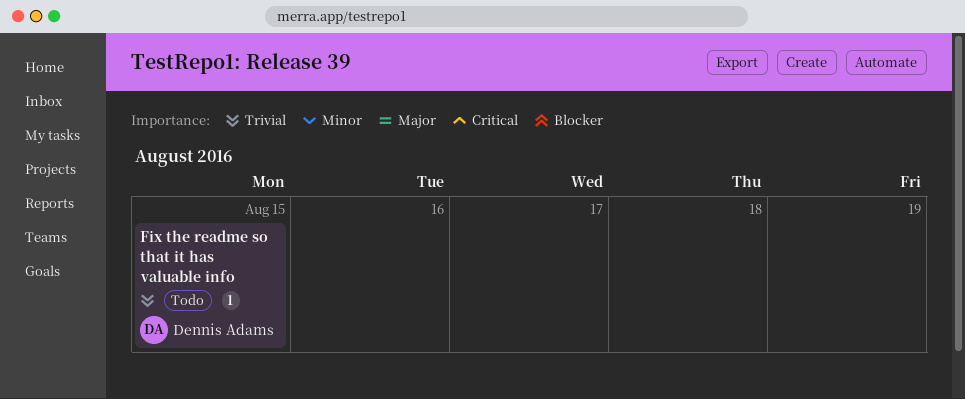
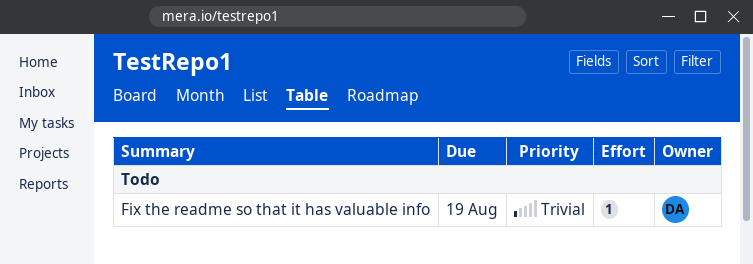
Fix the readme so that it has valuable info, due: Aug 15 -> Aug 19

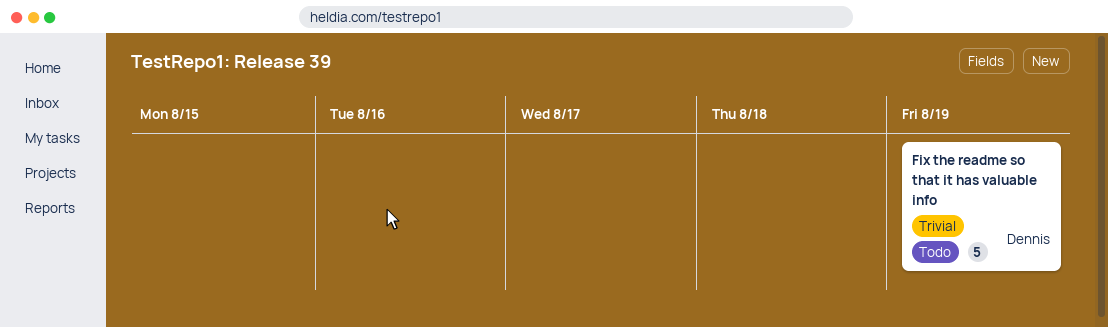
Fix the readme so that it has valuable info, estimate: 1 -> 5

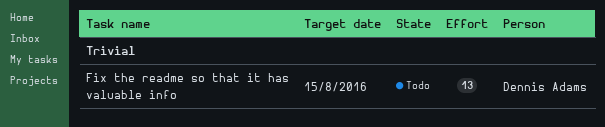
Fix the readme so that it has valuable info, estimate: 5 -> 13
Fix the readme so that it has valuable info, due: Aug 19 -> Aug 15

